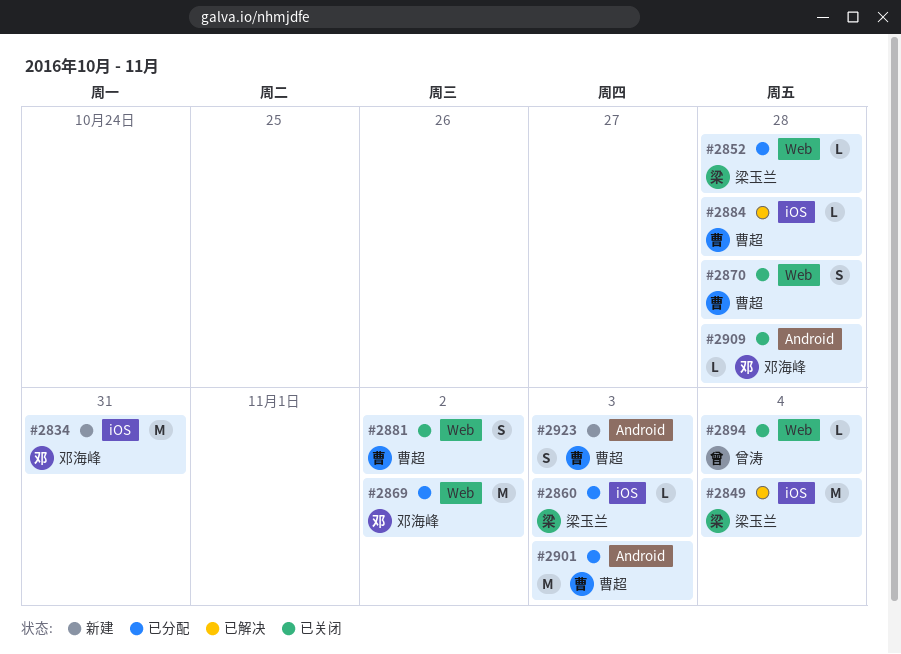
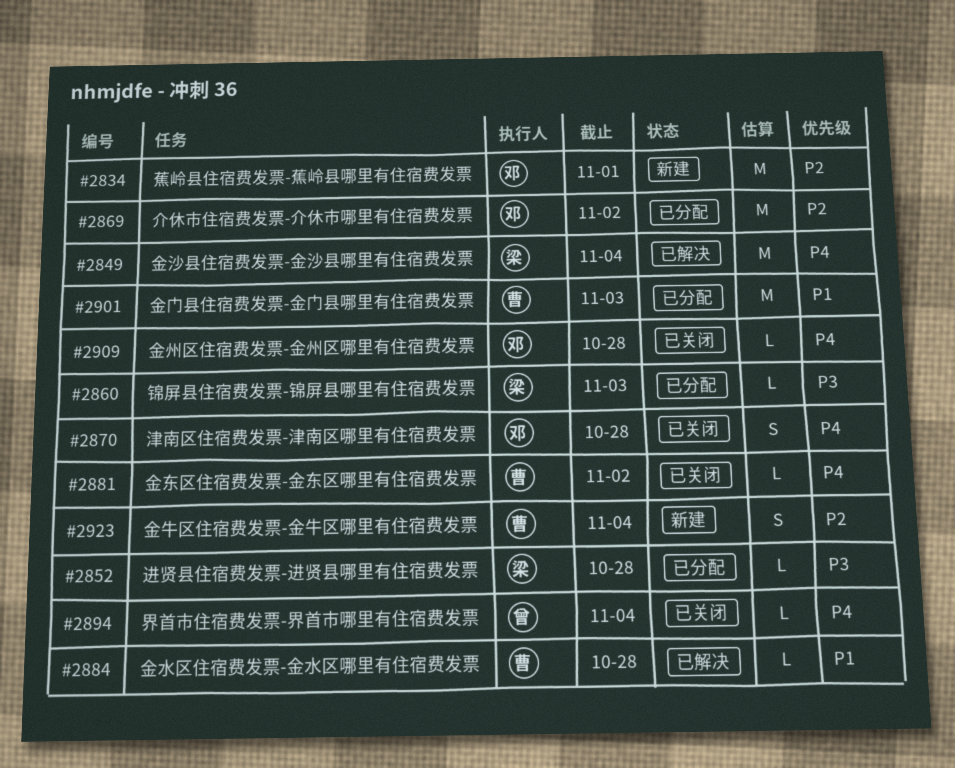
#2834, due: Oct 31 -> Nov 1
#2870, owner: 曹超 -> 邓海峰
#2881, estimate: S -> L
#2923, due: Nov 3 -> Nov 4

